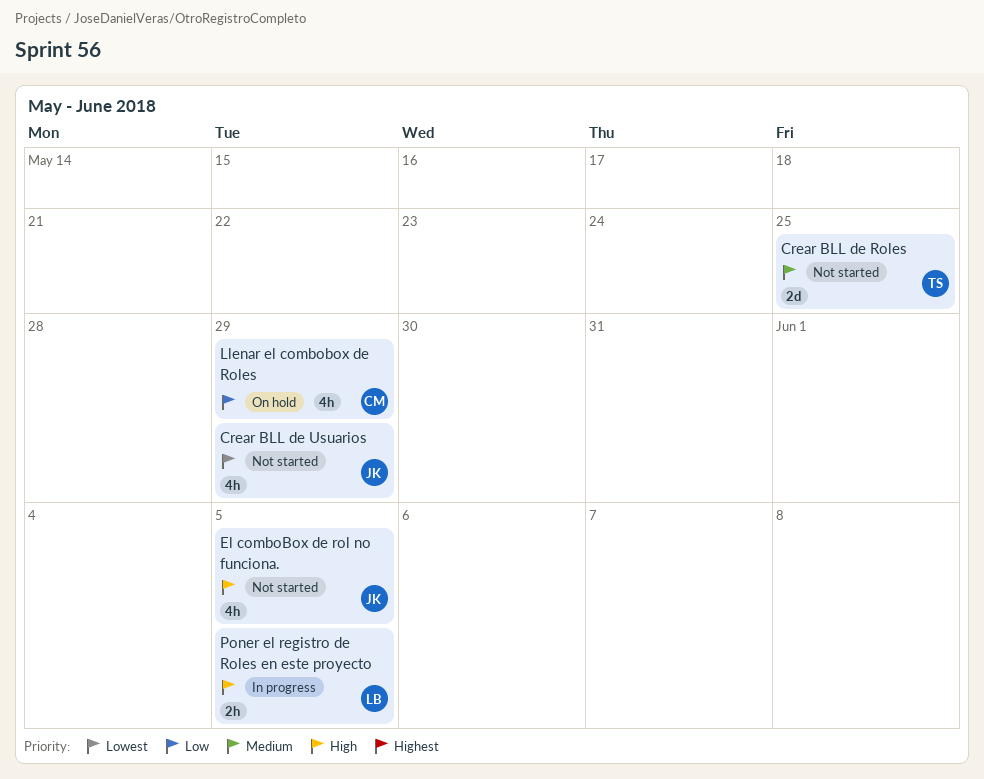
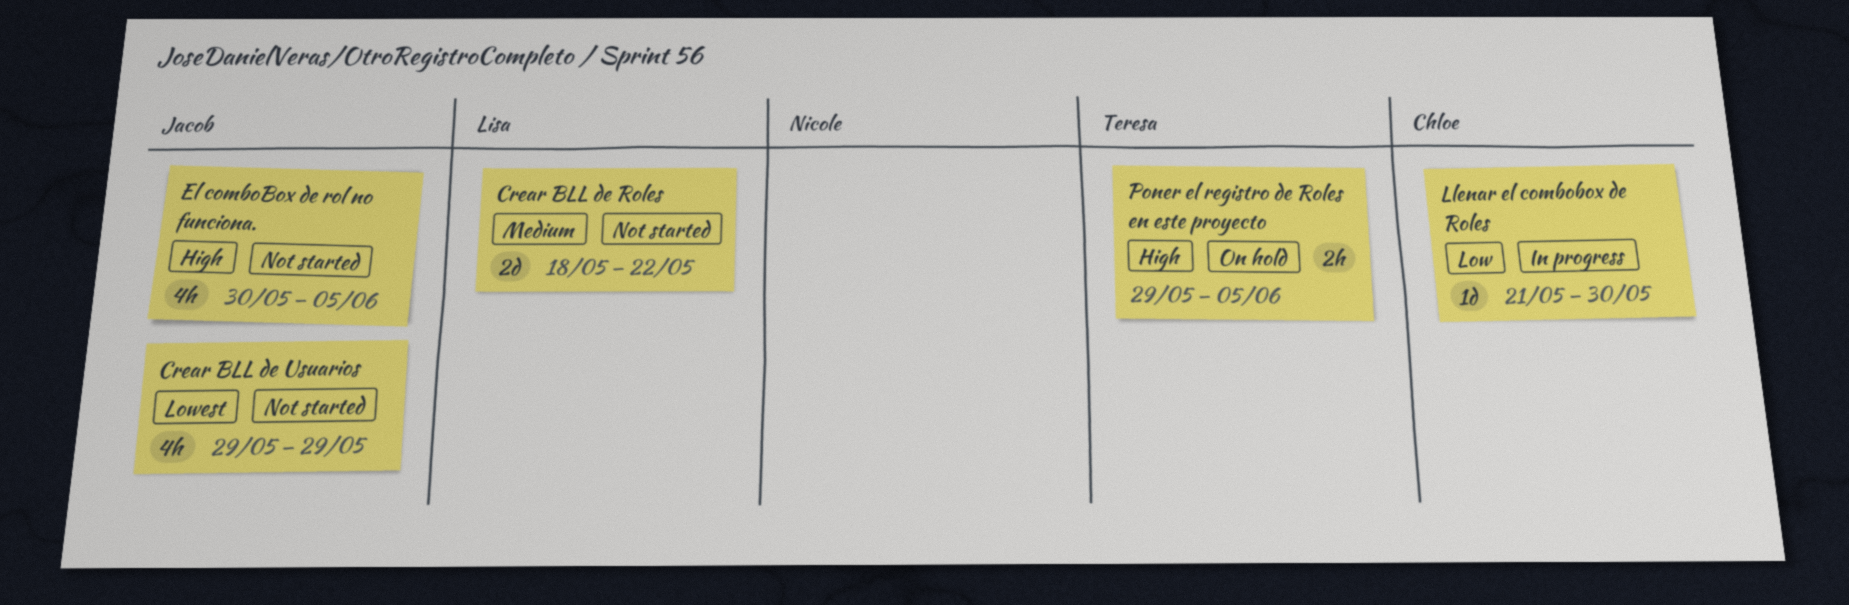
Crear BLL de Roles, owner: Teresa -> Lisa
Crear BLL de Roles, due: May 25 -> May 22
Llenar el combobox de Roles, status: On hold -> In progress
Llenar el combobox de Roles, estimate: 4h -> 1d
Llenar el combobox de Roles, due: May 29 -> May 30
Poner el registro de Roles en este proyecto, status: In progress -> On hold
Poner el registro de Roles en este proyecto, owner: Lisa -> Teresa

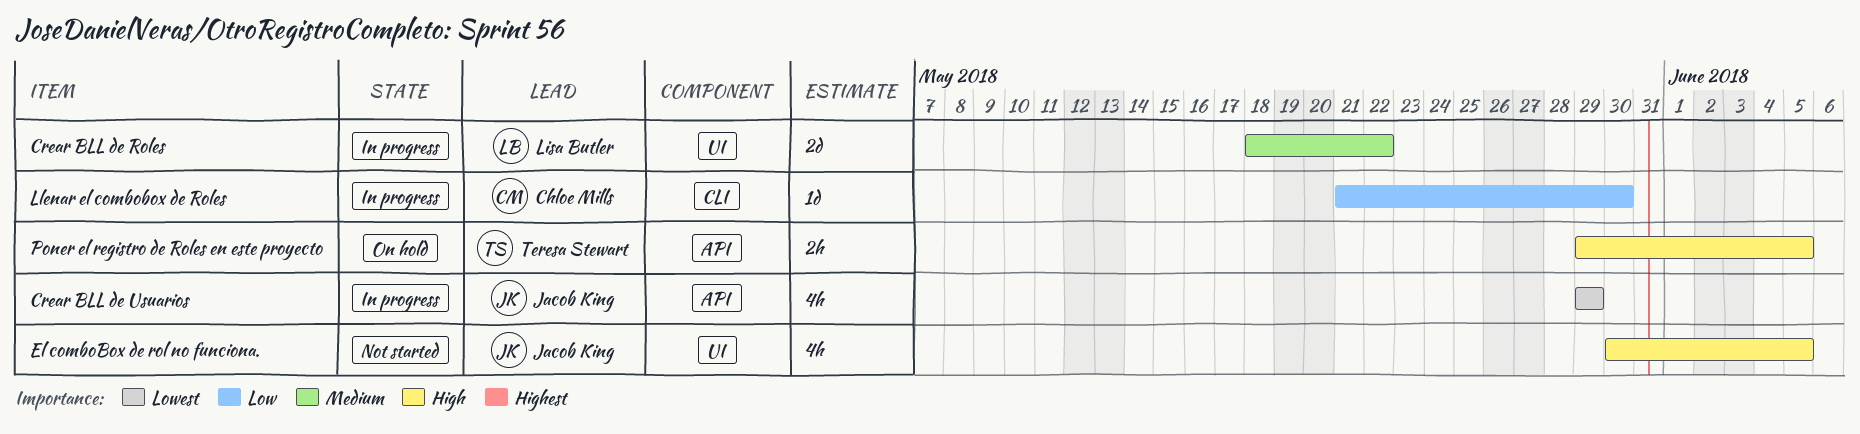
Crear BLL de Roles, status: Not started -> In progress
Crear BLL de Usuarios, status: Not started -> In progress

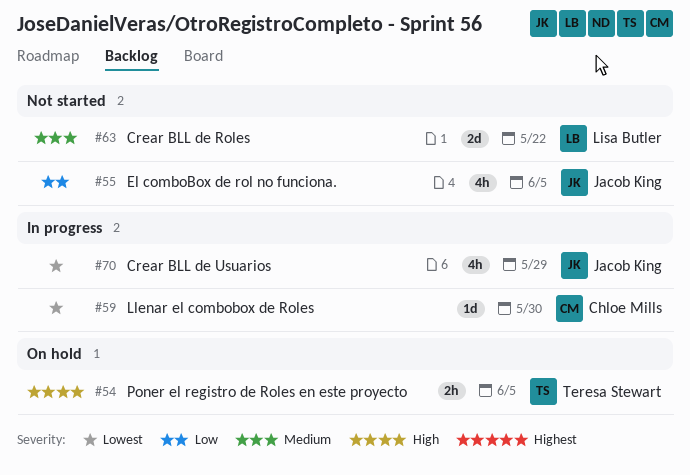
Crear BLL de Roles, status: In progress -> Not started
El comboBox de rol no funciona., priority: High -> Low
Llenar el combobox de Roles, priority: Low -> Lowest

